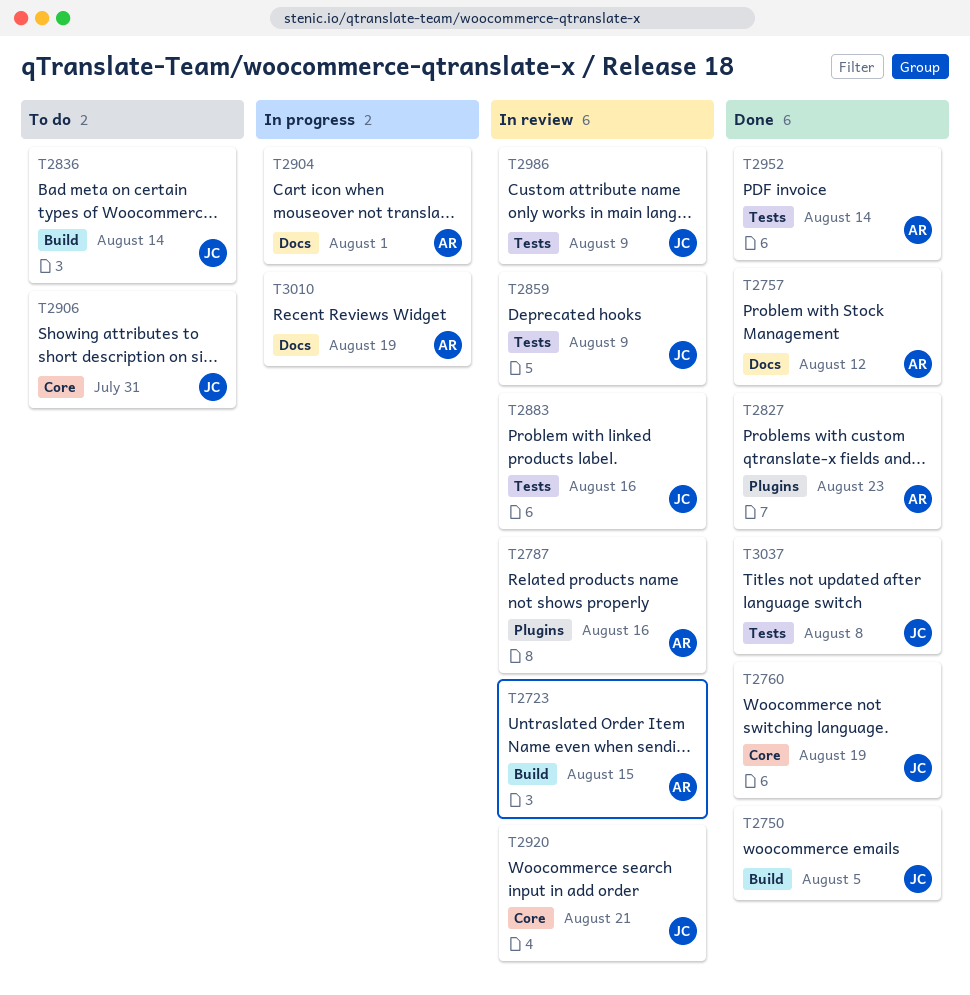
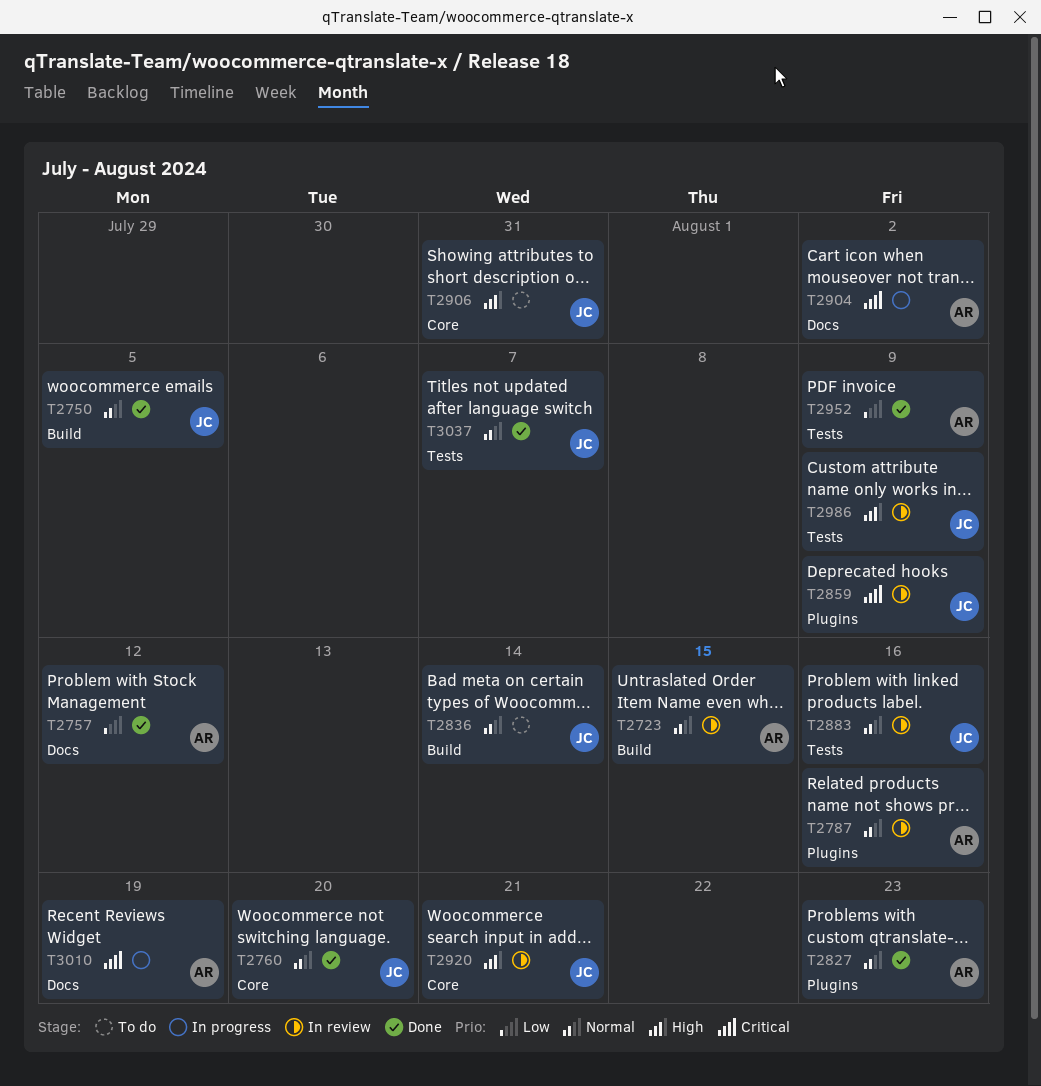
T2760, due: Aug 19 -> Aug 20
T2859, label: Tests -> Plugins
T2904, due: Aug 1 -> Aug 2
T2952, due: Aug 14 -> Aug 9
T3037, due: Aug 8 -> Aug 7

